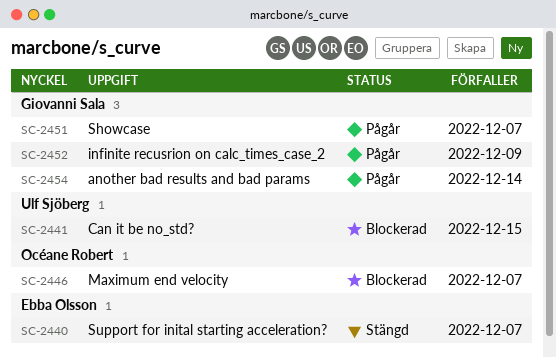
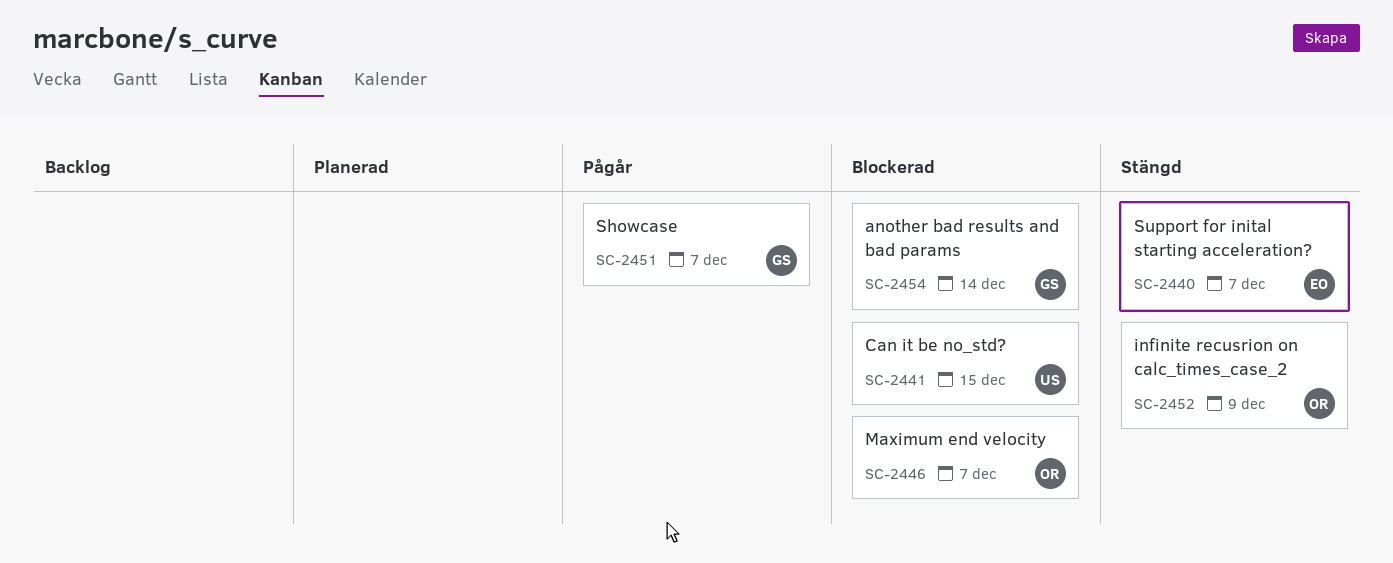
SC-2452, status: Pågår -> Stängd
SC-2452, owner: Giovanni Sala -> Océane Robert
SC-2454, status: Pågår -> Blockerad

